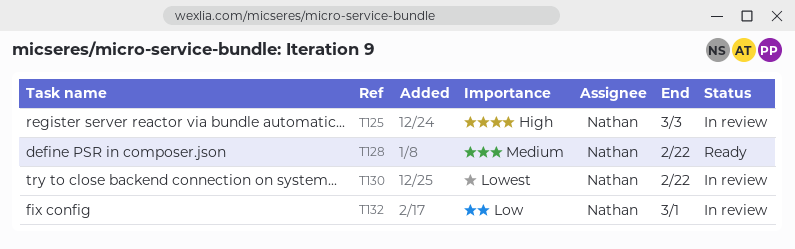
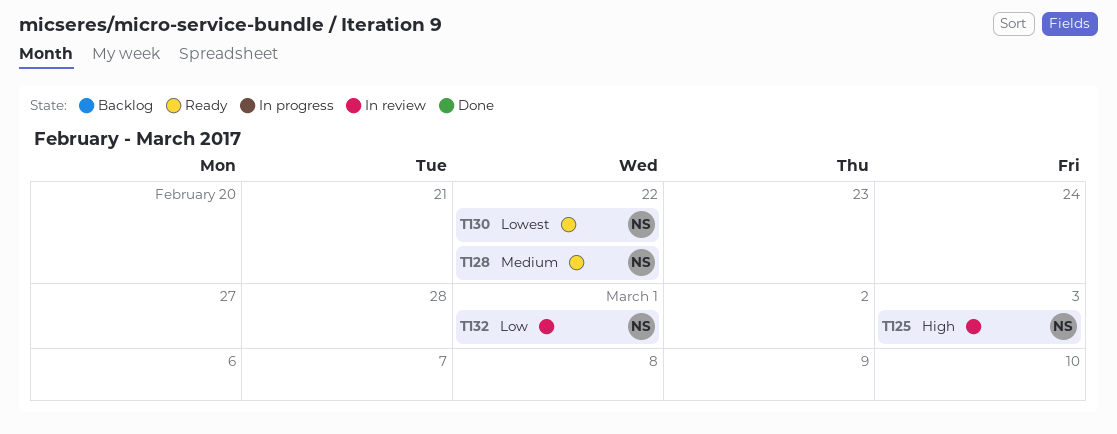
T130, status: In review -> Ready

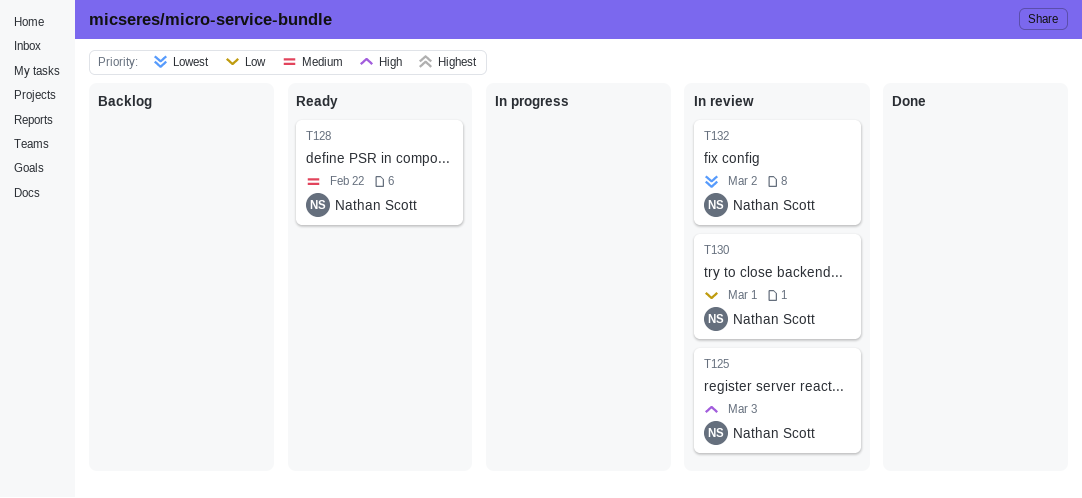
T130, status: Ready -> In review
T130, priority: Lowest -> Low
T130, due: Feb 22 -> Mar 1
T132, priority: Low -> Lowest
T132, due: Mar 1 -> Mar 2

